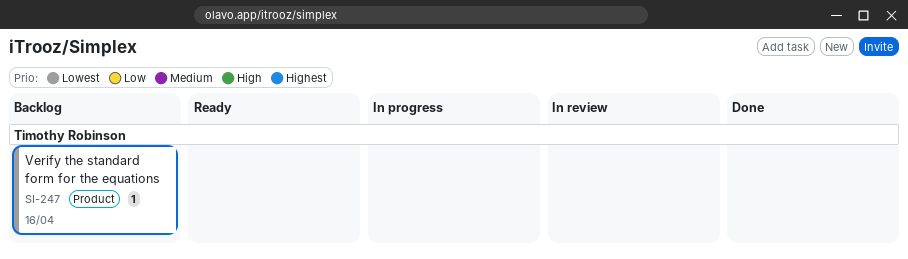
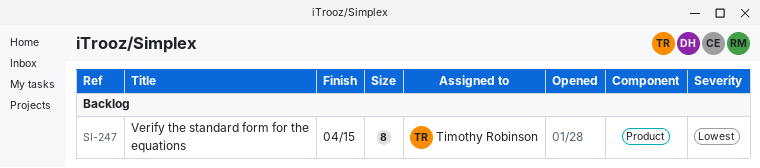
SI-247, estimate: 1 -> 8
SI-247, due: Apr 16 -> Apr 15

